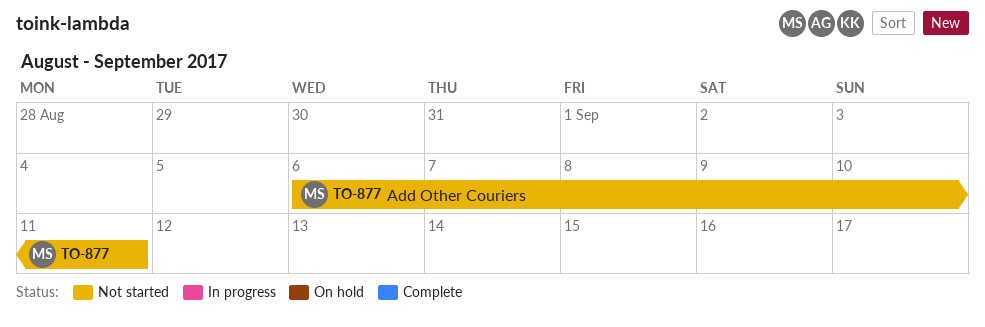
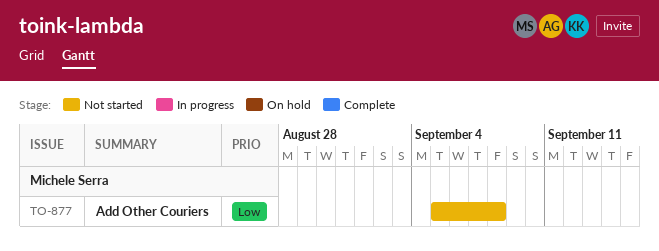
TO-877, start: Sep 6 -> Sep 5
TO-877, due: Sep 11 -> Sep 8

